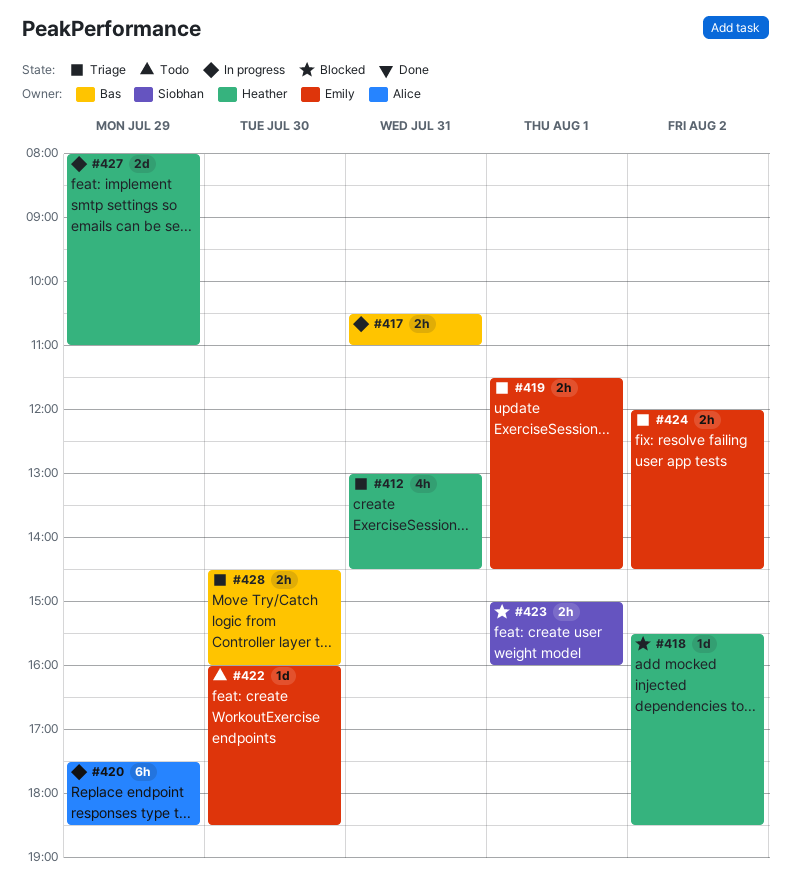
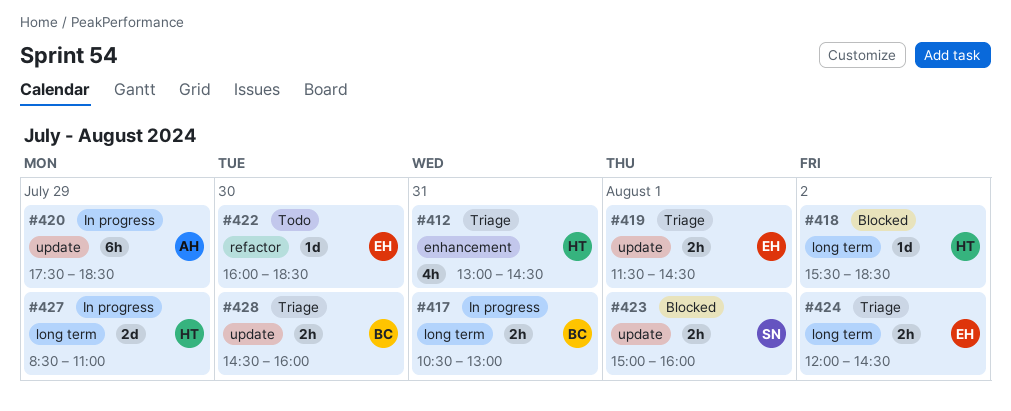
#417, ends: 11:00 -> 13:00
#427, begins: 08:00 -> 08:30

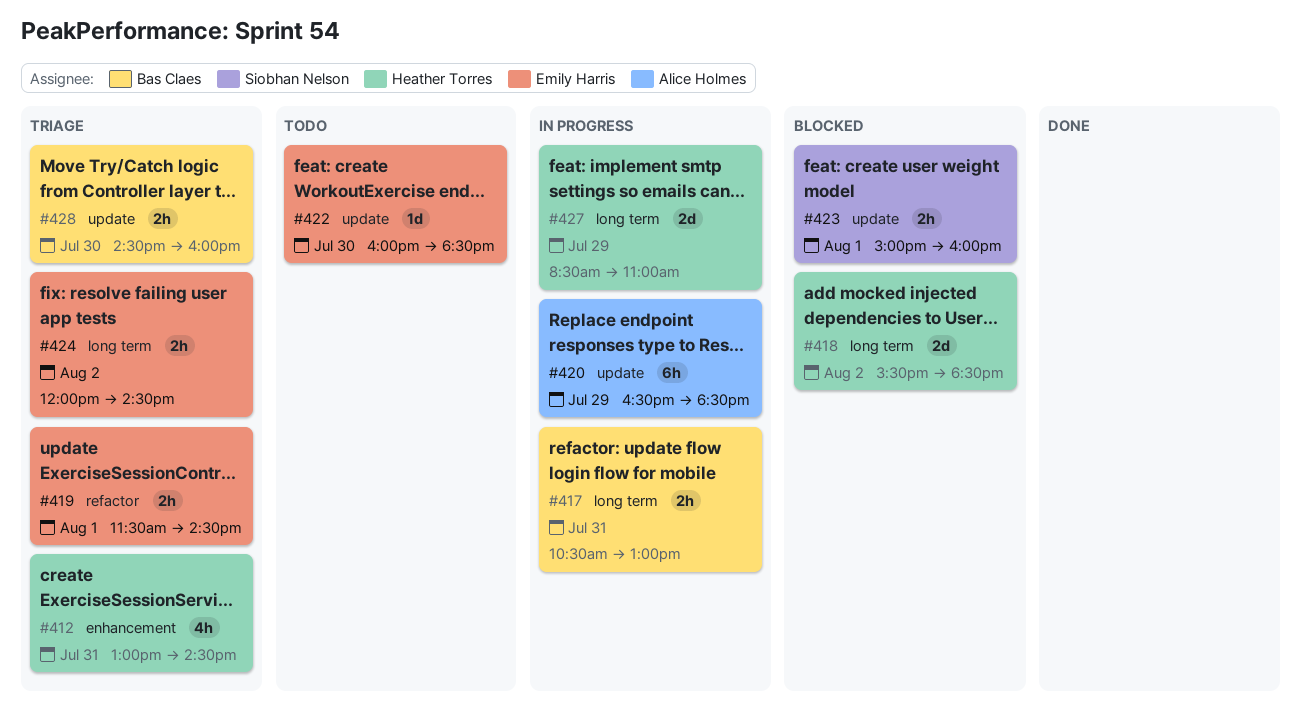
#418, estimate: 1d -> 2d
#419, label: update -> refactor
#420, begins: 17:30 -> 16:30
#422, label: refactor -> update

